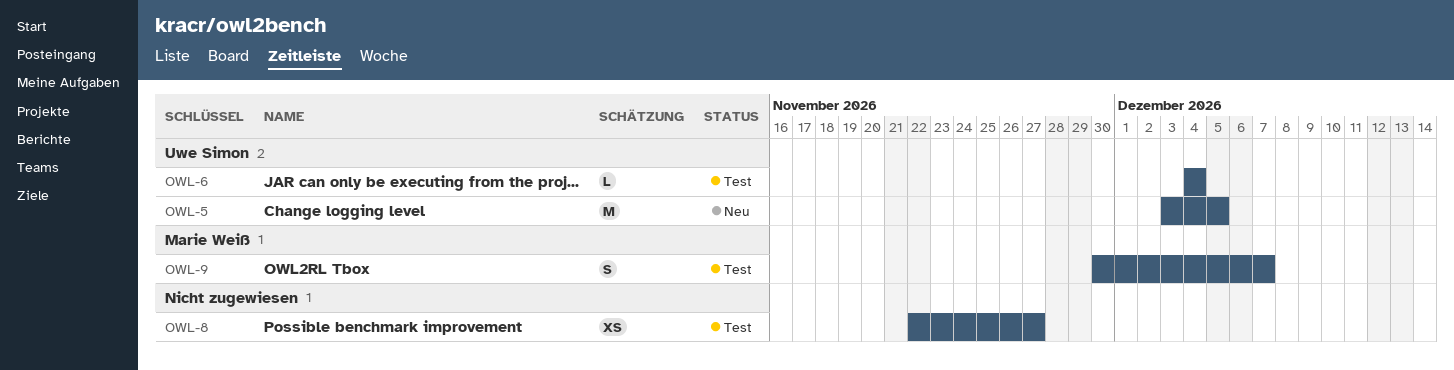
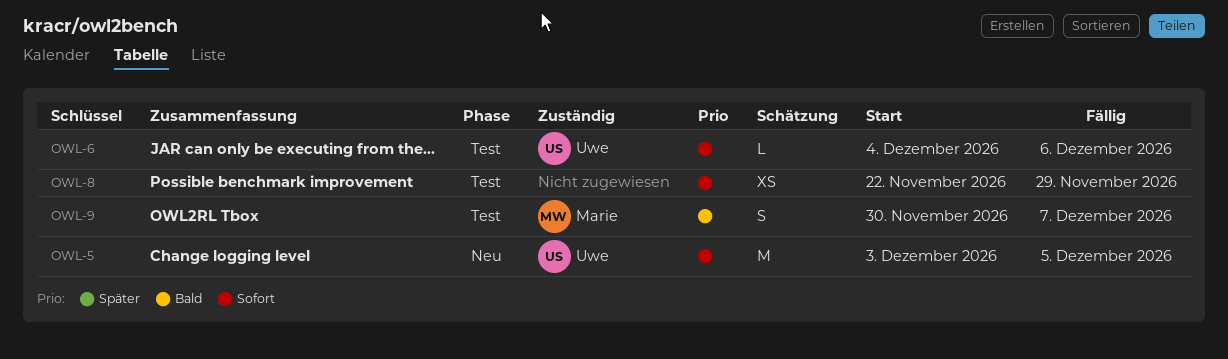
OWL-6, due: Dec 4 -> Dec 6
OWL-8, due: Nov 27 -> Nov 29

